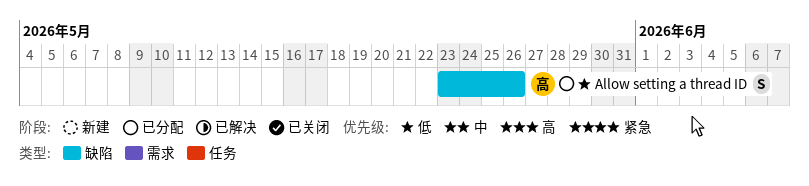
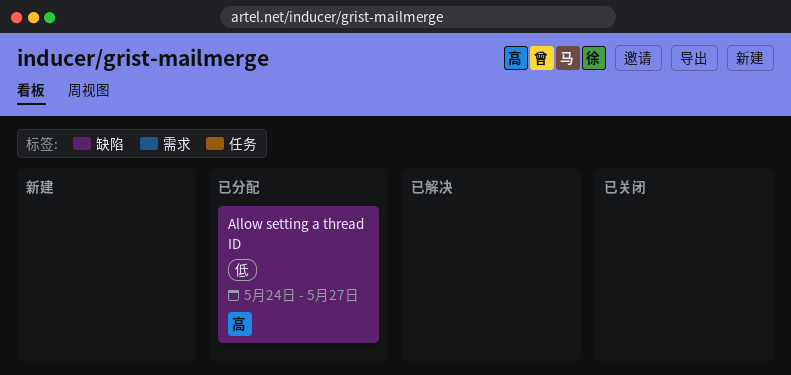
Allow setting a thread ID, start: May 23 -> May 24
Allow setting a thread ID, due: May 26 -> May 27

